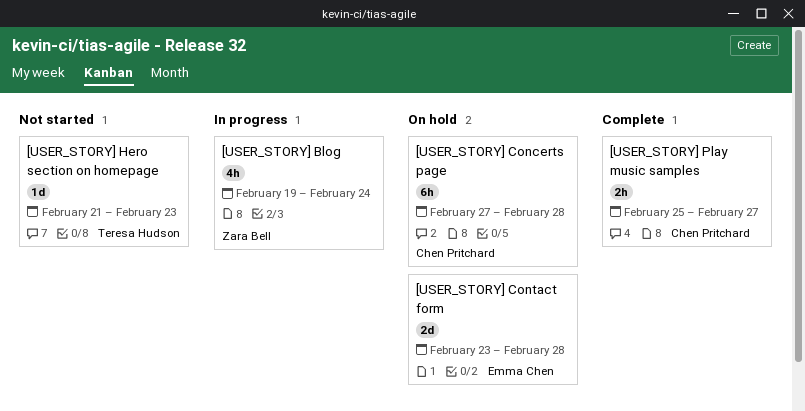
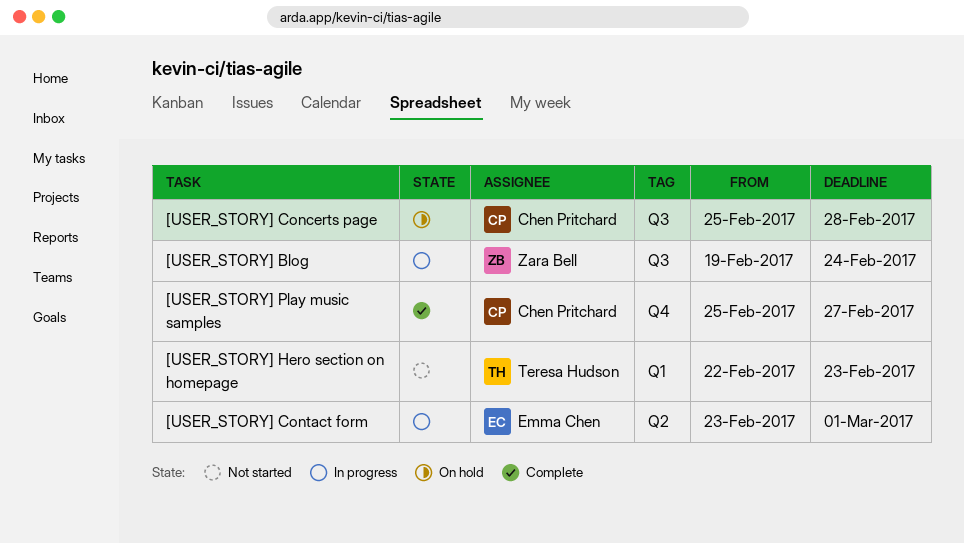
[USER_STORY] Concerts page, start: Feb 27 -> Feb 25
[USER_STORY] Contact form, status: On hold -> In progress
[USER_STORY] Contact form, due: Feb 28 -> Mar 1
[USER_STORY] Hero section on homepage, start: Feb 21 -> Feb 22

